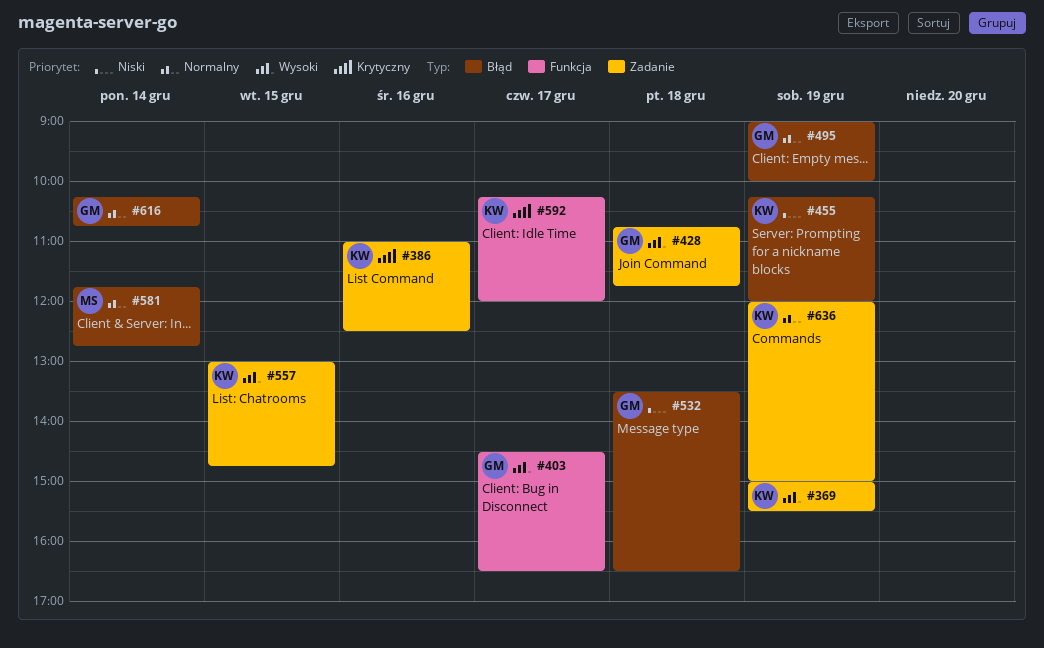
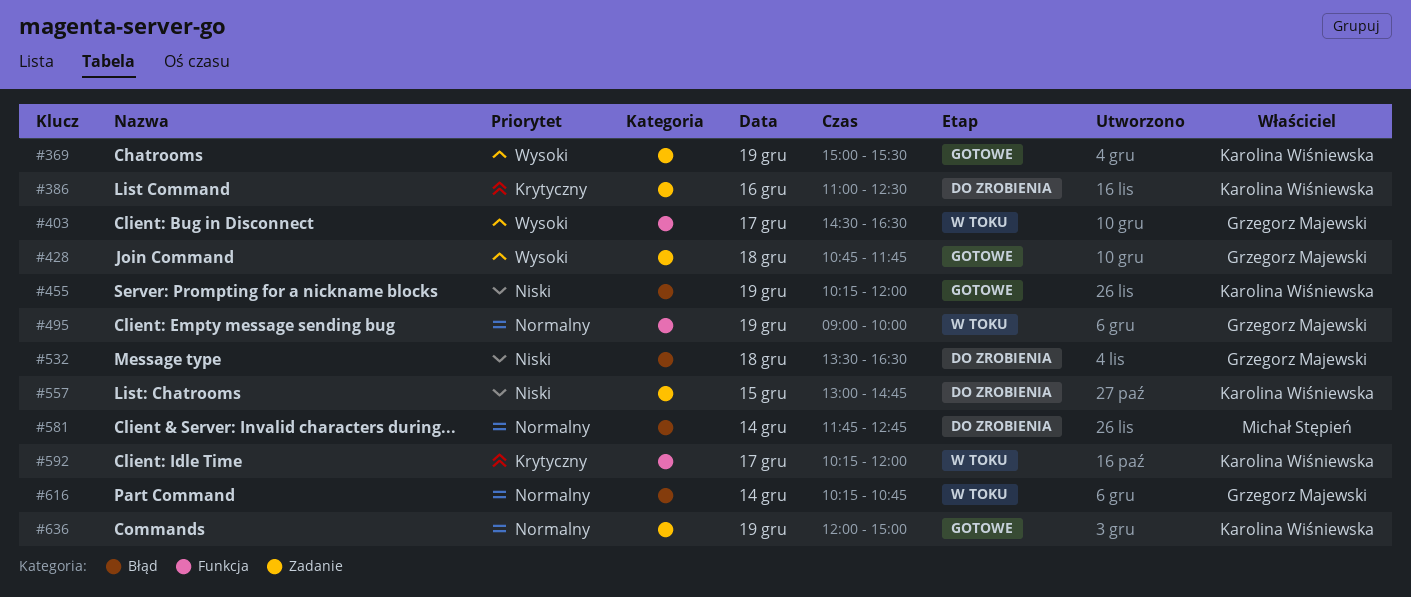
#495, label: Błąd -> Funkcja
#557, priority: Wysoki -> Niski

